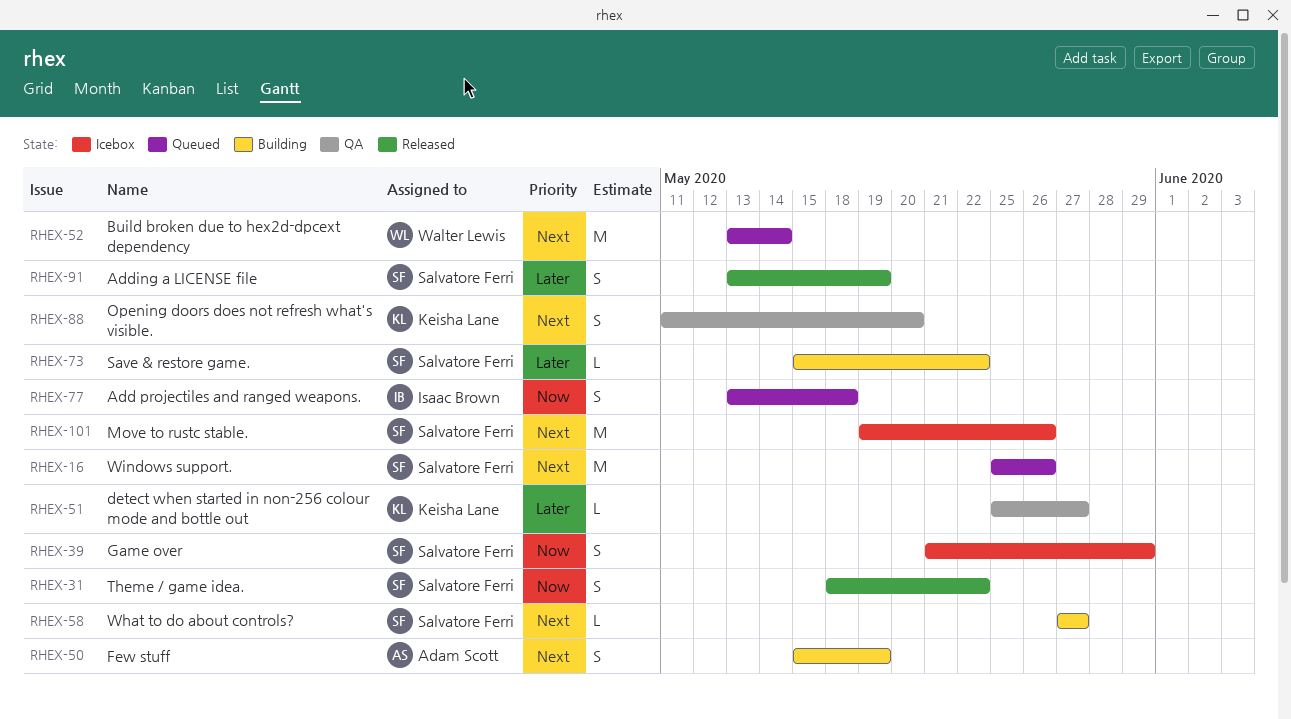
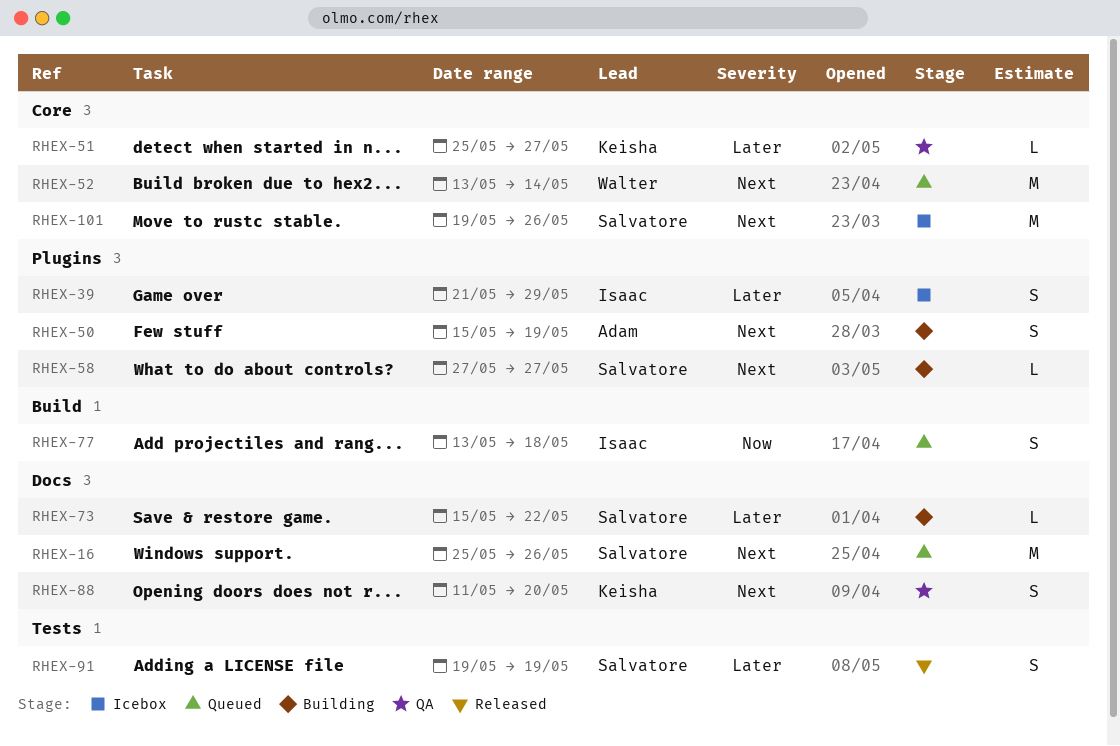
RHEX-31: present -> none
RHEX-39, owner: Salvatore Ferri -> Isaac Brown
RHEX-39, priority: Now -> Later
RHEX-91, start: May 13 -> May 19

